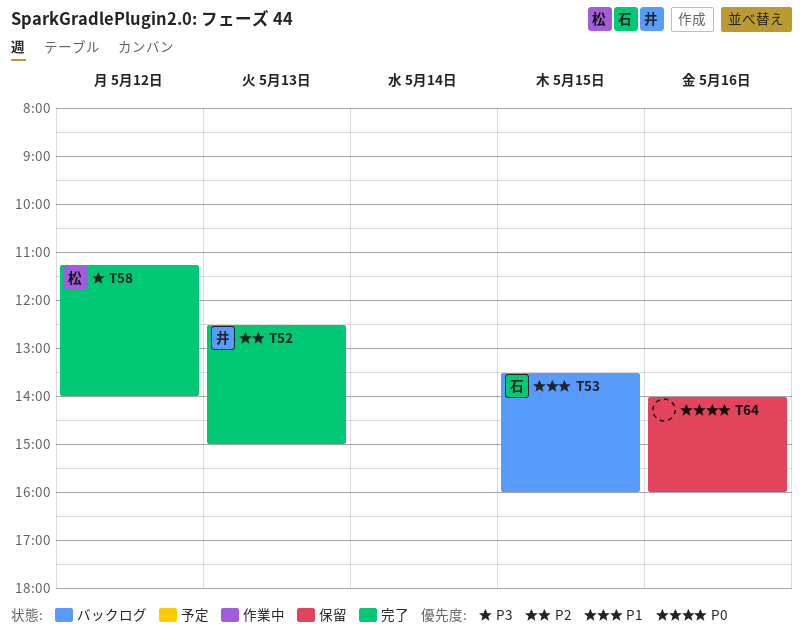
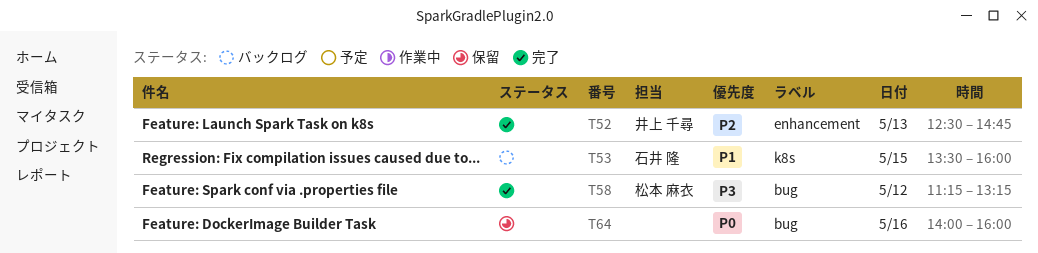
T52, ends: 15:00 -> 14:45
T58, ends: 14:00 -> 13:15

